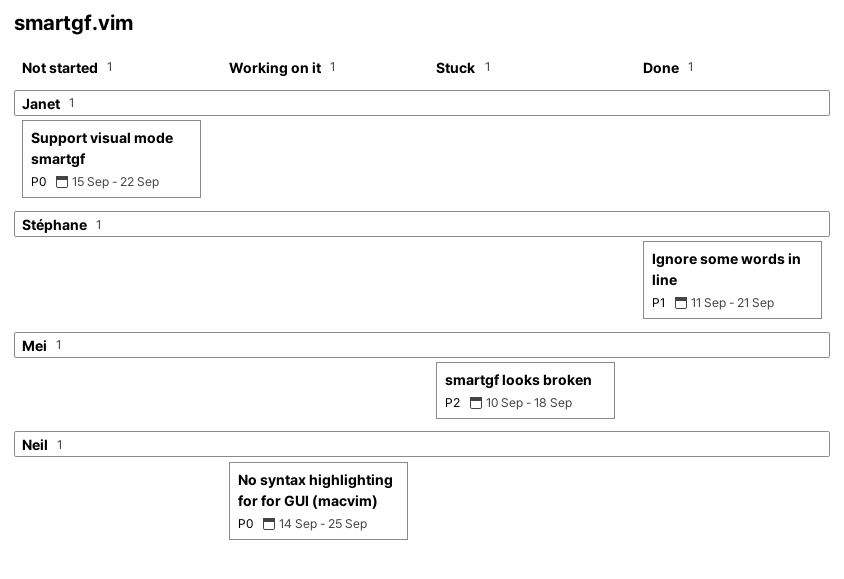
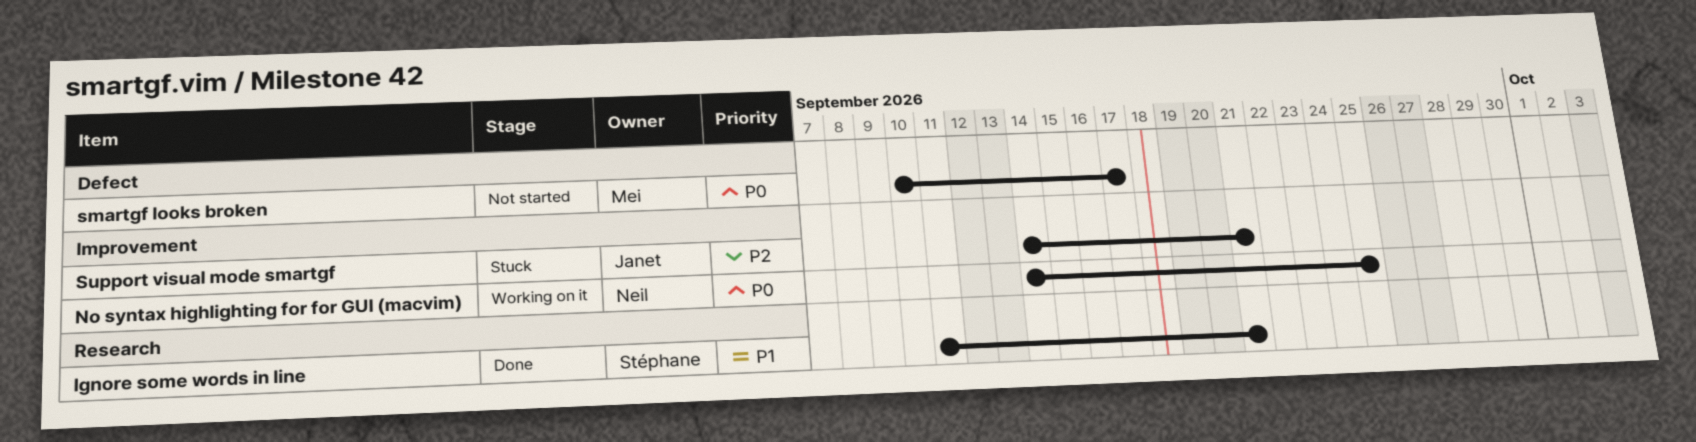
smartgf looks broken, status: Stuck -> Not started
smartgf looks broken, priority: P2 -> P0
smartgf looks broken, due: Sep 18 -> Sep 17
Support visual mode smartgf, status: Not started -> Stuck
Support visual mode smartgf, priority: P0 -> P2
Support visual mode smartgf, start: Sep 15 -> Sep 14
Support visual mode smartgf, due: Sep 22 -> Sep 21

